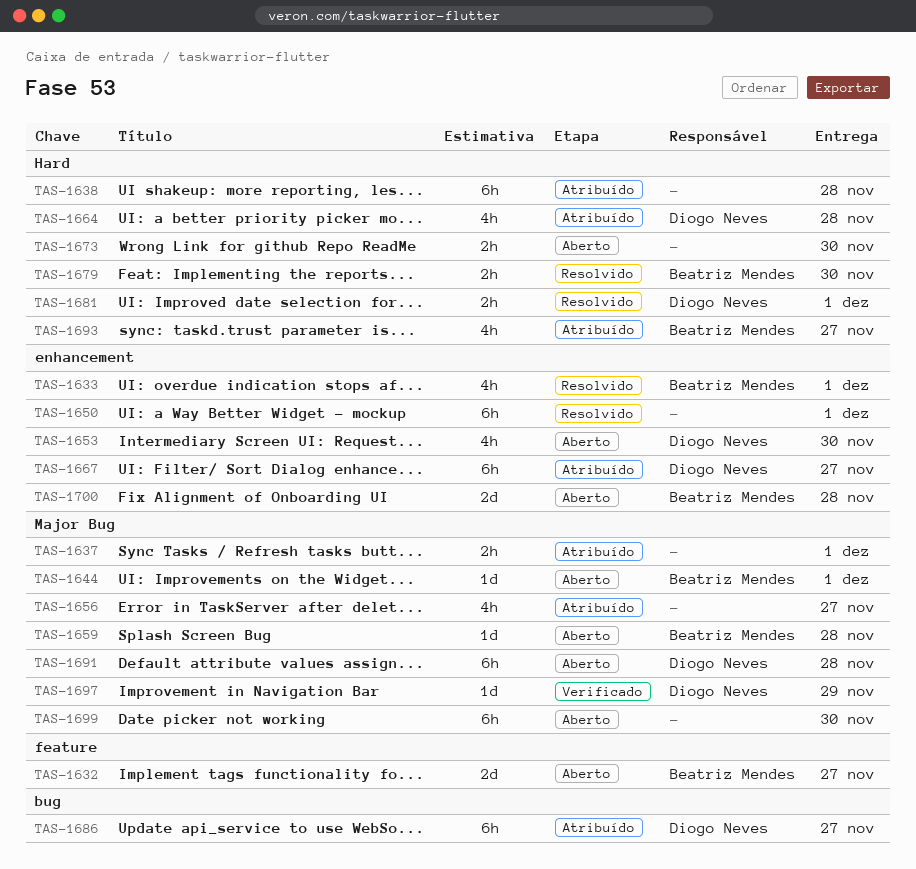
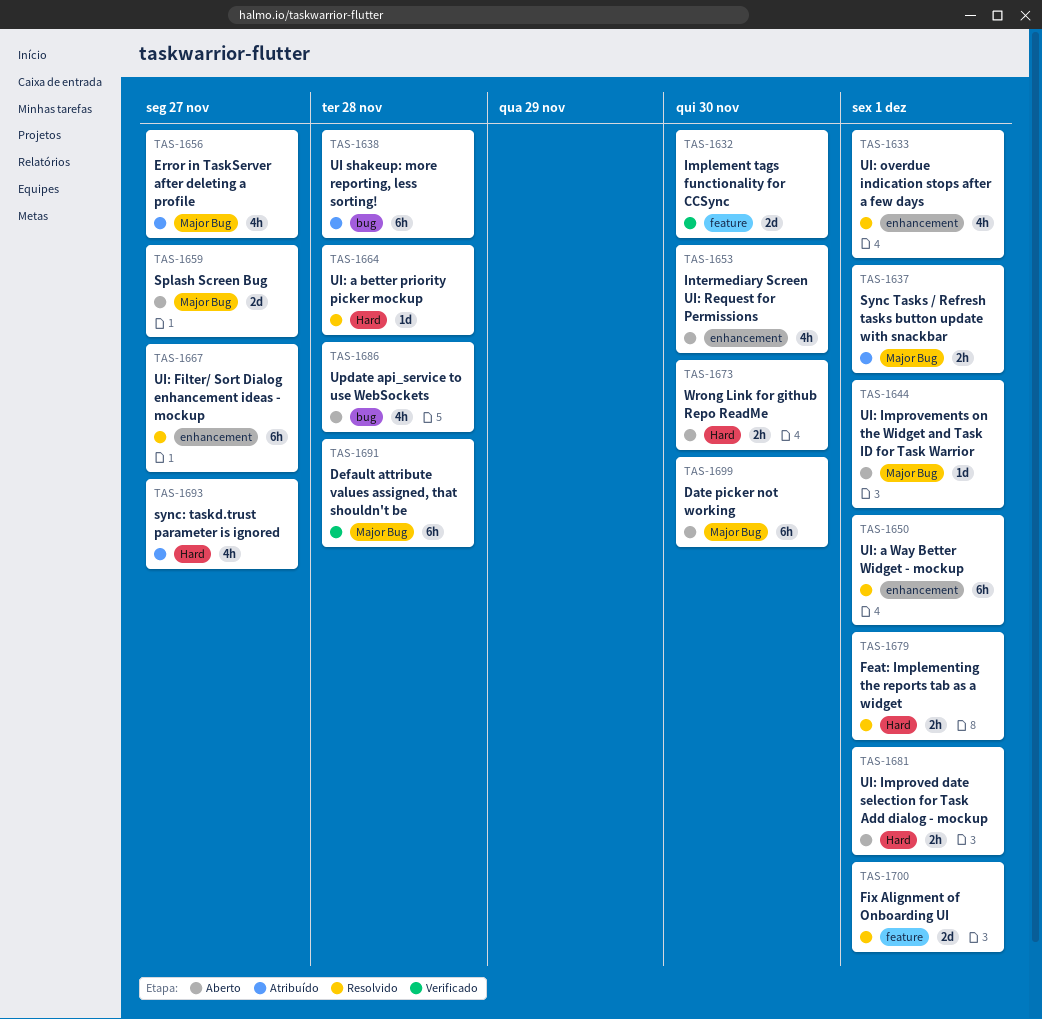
TAS-1632, status: Aberto -> Verificado
TAS-1632, due: Nov 27 -> Nov 30
TAS-1638, label: Hard -> bug
TAS-1659, estimate: 1d -> 2d
TAS-1659, due: Nov 28 -> Nov 27
TAS-1664, status: Atribuído -> Resolvido
TAS-1664, estimate: 4h -> 1d
TAS-1667, status: Atribuído -> Resolvido
TAS-1679, due: Nov 30 -> Dec 1
TAS-1681, status: Resolvido -> Aberto
TAS-1686, status: Atribuído -> Aberto
TAS-1686, estimate: 6h -> 4h
TAS-1686, due: Nov 27 -> Nov 28
TAS-1691, status: Aberto -> Verificado
TAS-1697: present -> none
TAS-1700, status: Aberto -> Resolvido
TAS-1700, label: enhancement -> feature
TAS-1700, due: Nov 28 -> Dec 1

